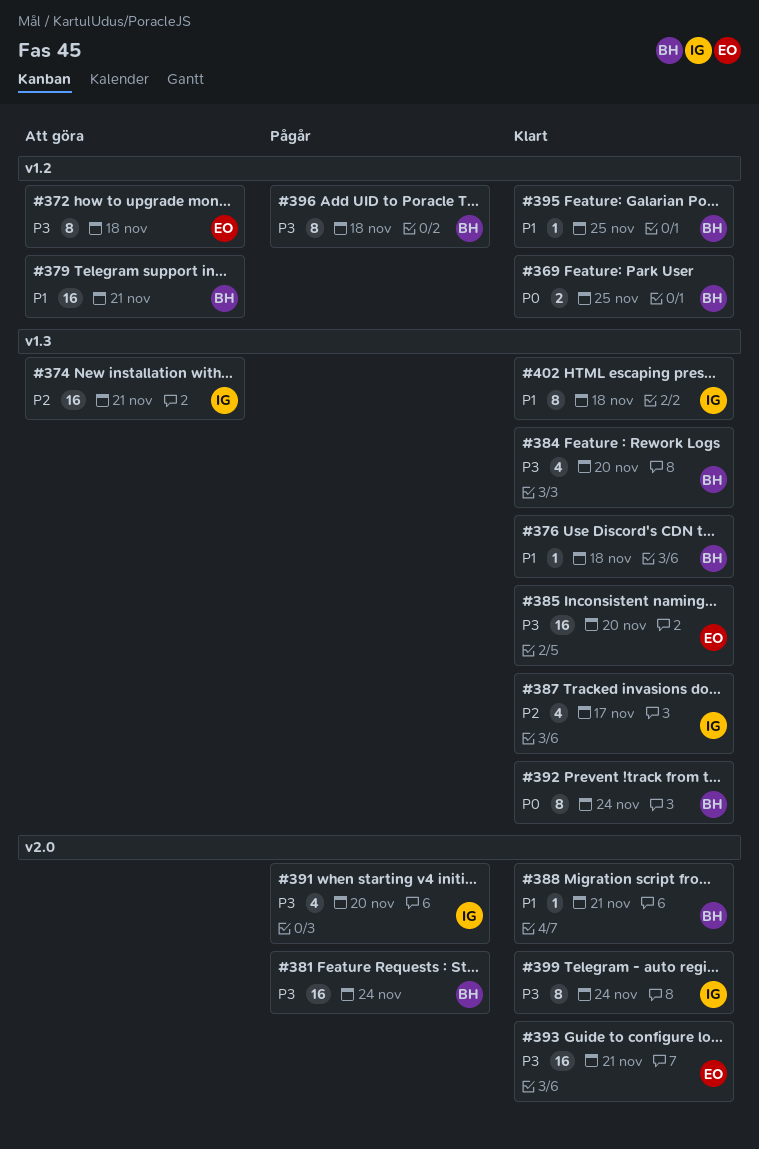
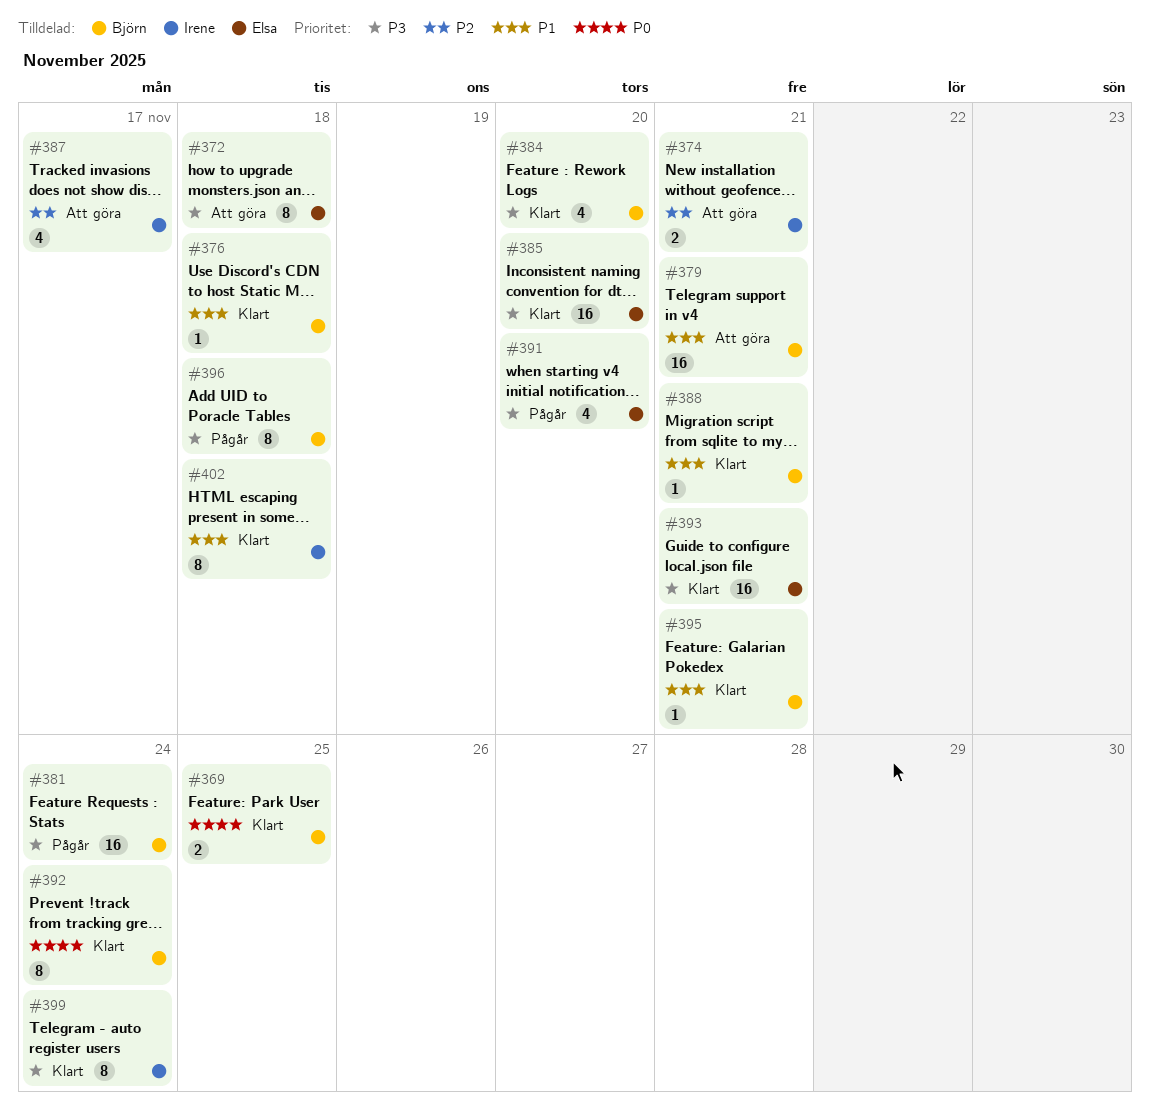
#374, estimate: 16 -> 2
#387, status: Klart -> Att göra
#391, owner: Irene -> Elsa
#395, due: Nov 25 -> Nov 21

